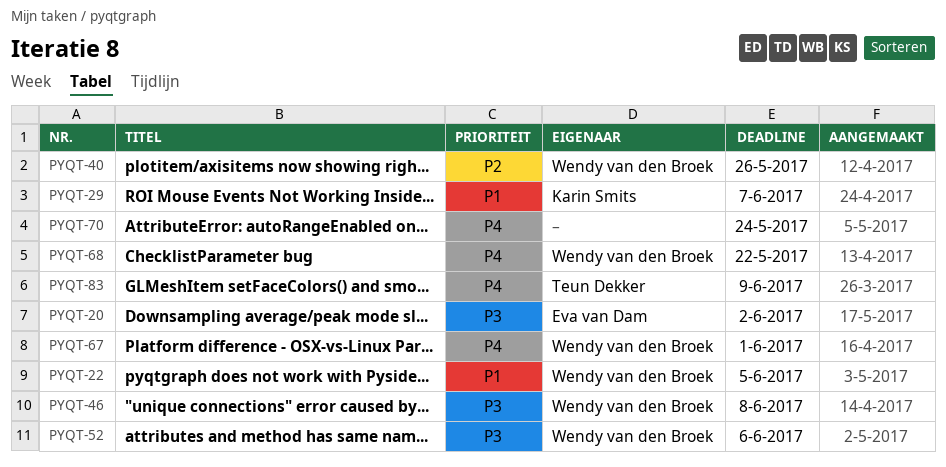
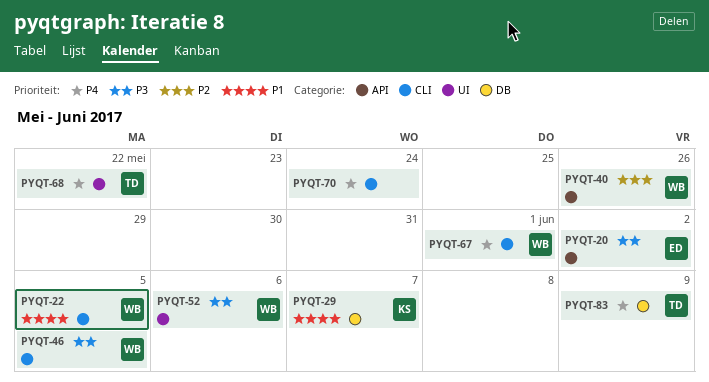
PYQT-46, due: Jun 8 -> Jun 5
PYQT-68, owner: Wendy van den Broek -> Teun Dekker

